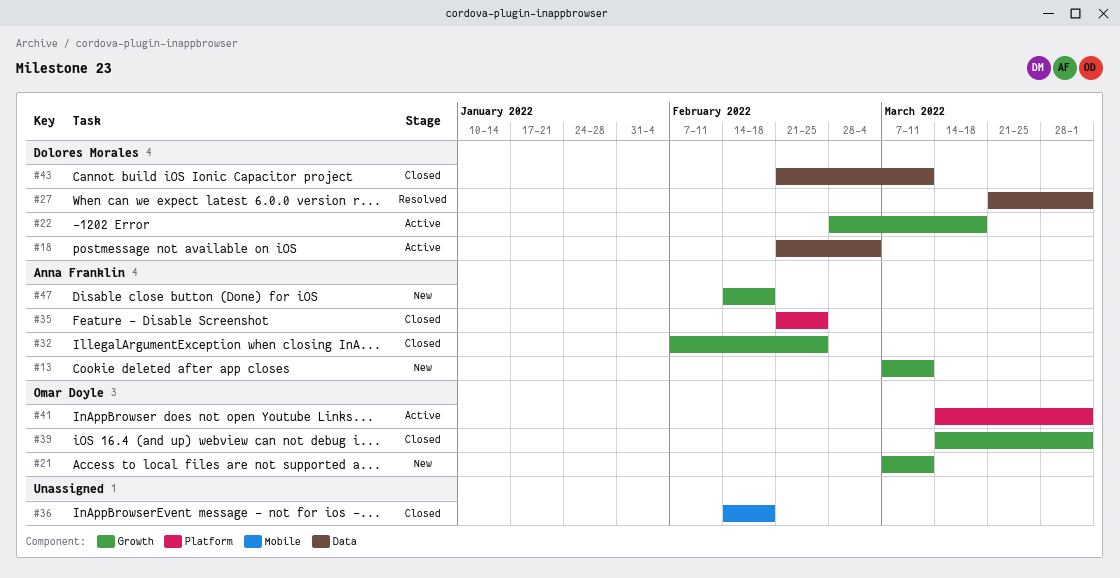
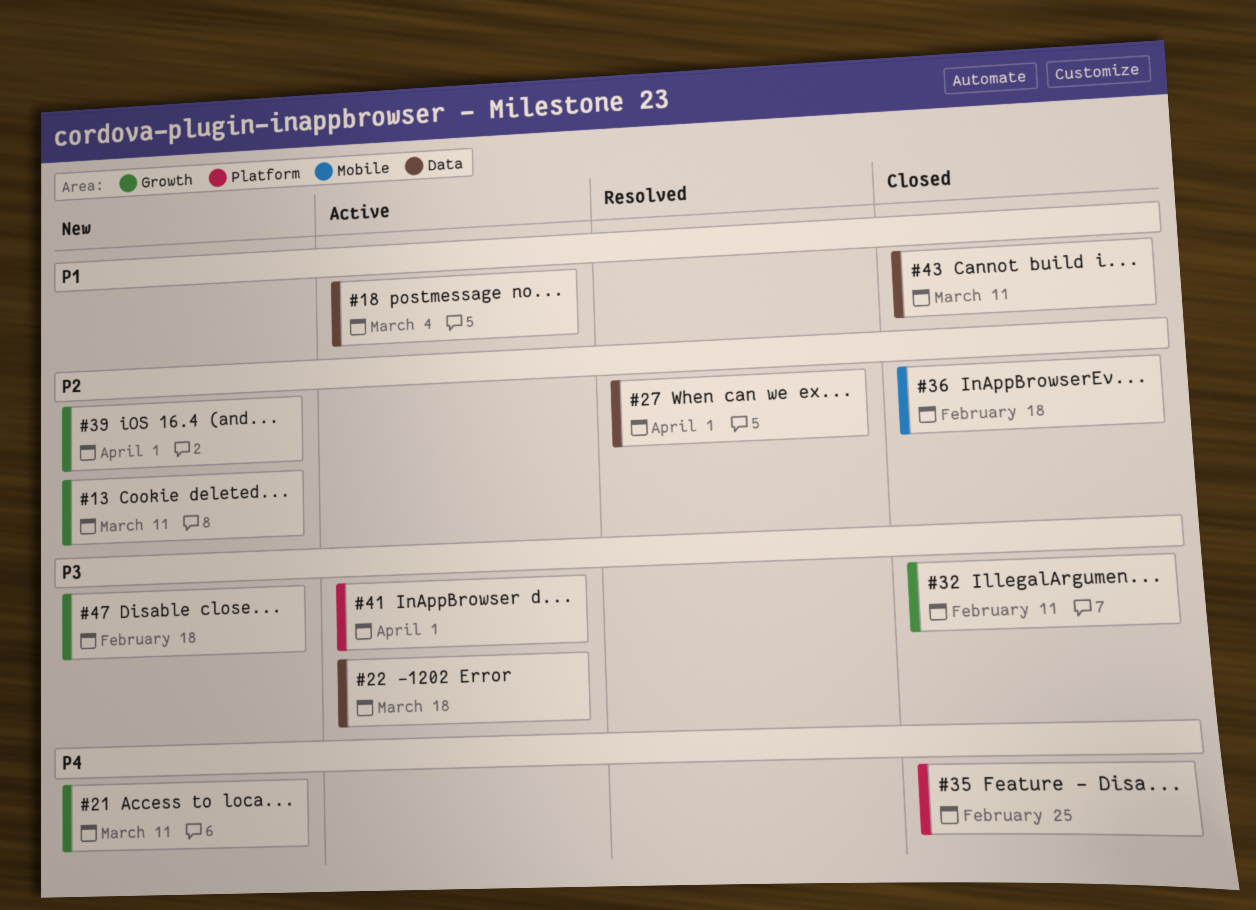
#22, label: Growth -> Data
#32, due: Feb 25 -> Feb 11
#39, status: Closed -> New

